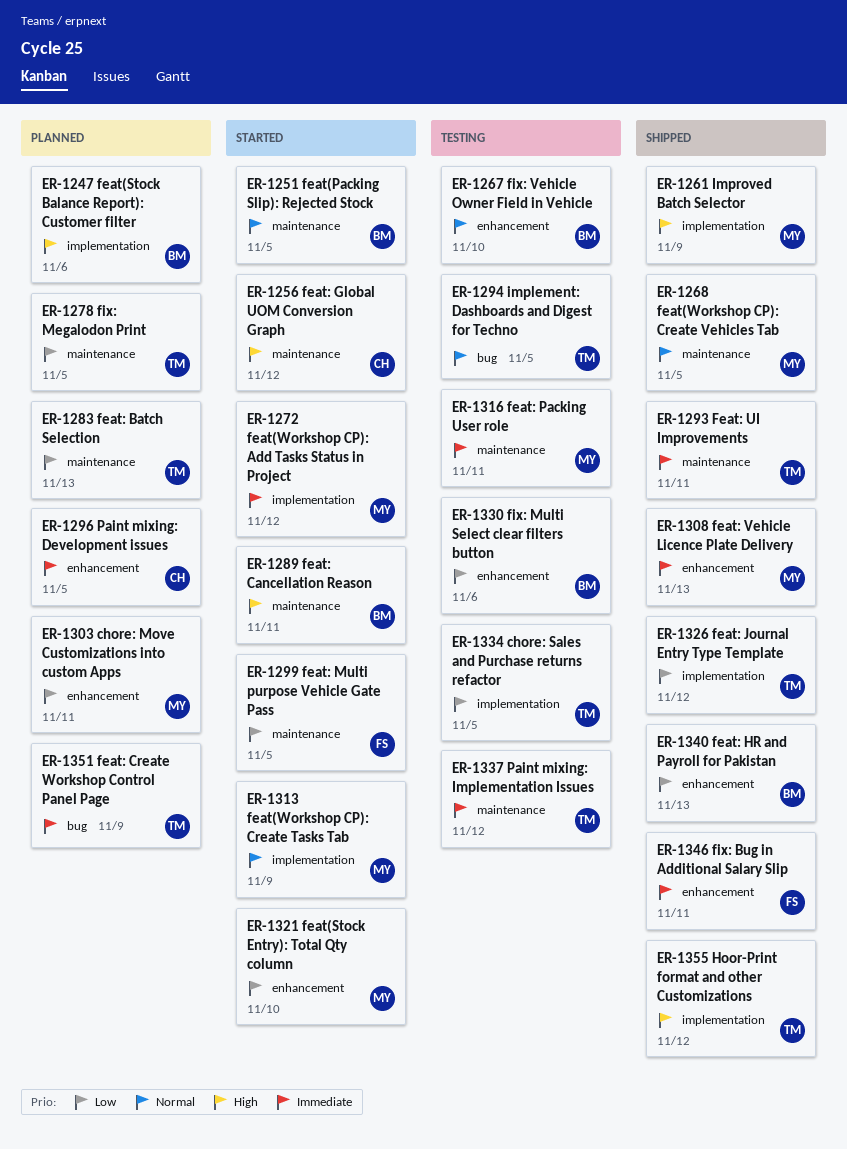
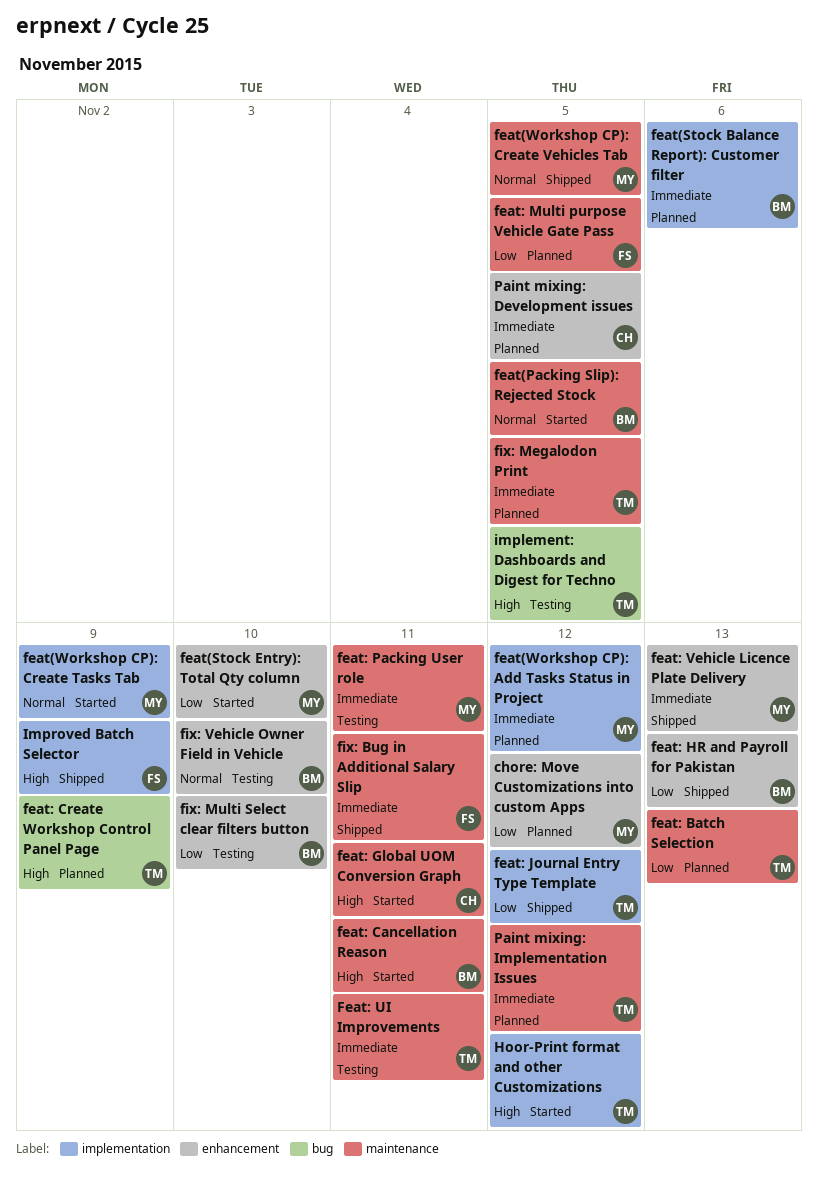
chore: Move Customizations into custom Apps, due: Nov 11 -> Nov 12
chore: Sales and Purchase returns refactor: present -> none
feat(Stock Balance Report): Customer filter, priority: High -> Immediate
feat(Workshop CP): Add Tasks Status in Project, status: Started -> Planned
feat: Create Workshop Control Panel Page, priority: Immediate -> High
feat: Global UOM Conversion Graph, due: Nov 12 -> Nov 11
feat: Multi purpose Vehicle Gate Pass, status: Started -> Planned
Feat: UI Improvements, status: Shipped -> Testing
fix: Bug in Additional Salary Slip, label: enhancement -> maintenance
fix: Megalodon Print, priority: Low -> Immediate
fix: Multi Select clear filters button, due: Nov 6 -> Nov 10
Hoor-Print format and other Customizations, status: Shipped -> Started
implement: Dashboards and Digest for Techno, priority: Normal -> High
Improved Batch Selector, owner: MY -> FS
Paint mixing: Implementation Issues, status: Testing -> Planned

